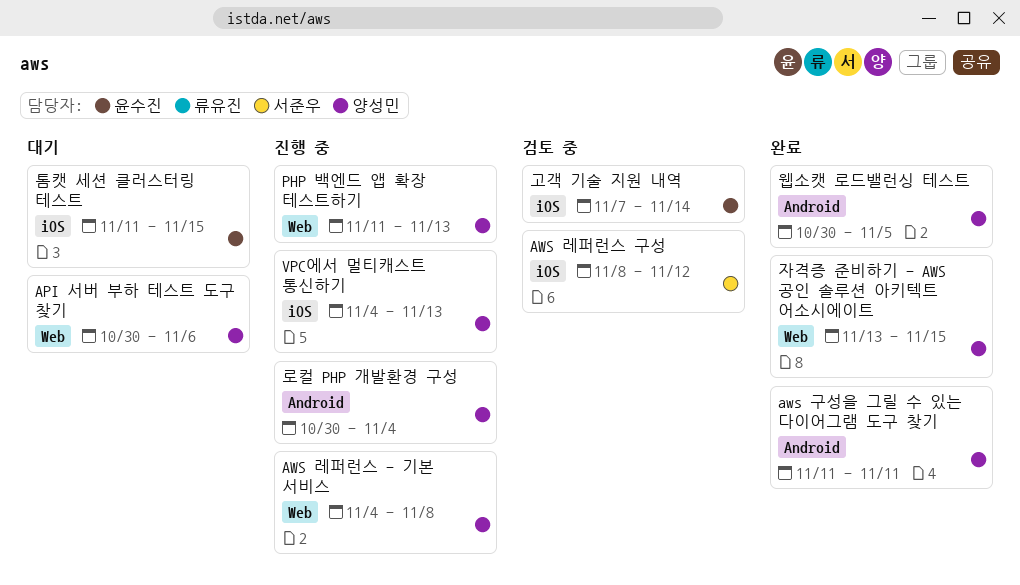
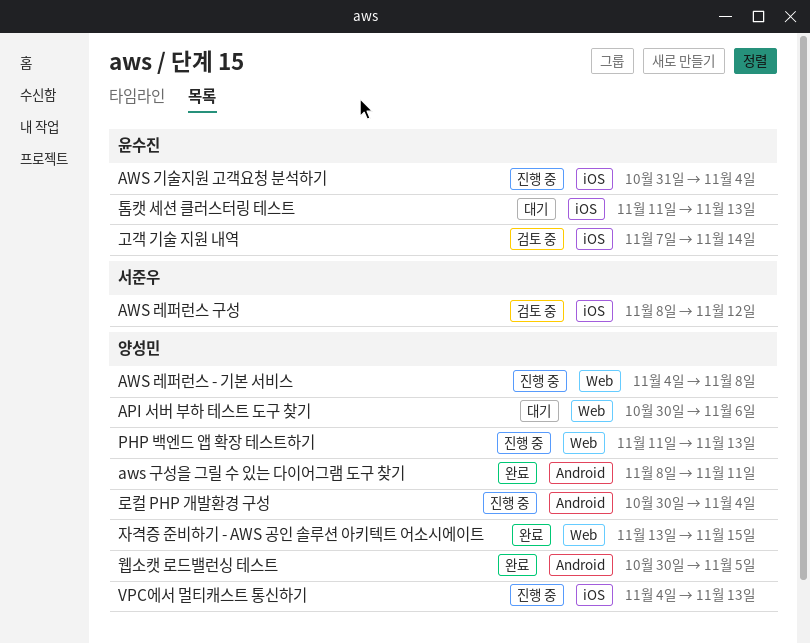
aws 구성을 그릴 수 있는 다이어그램 도구 찾기, start: Nov 11 -> Nov 8
AWS 기술지원 고객요청 분석하기: none -> present
톰캣 세션 클러스터링 테스트, due: Nov 15 -> Nov 13

